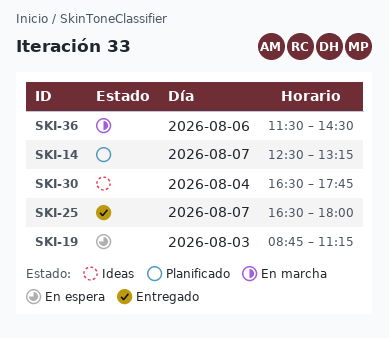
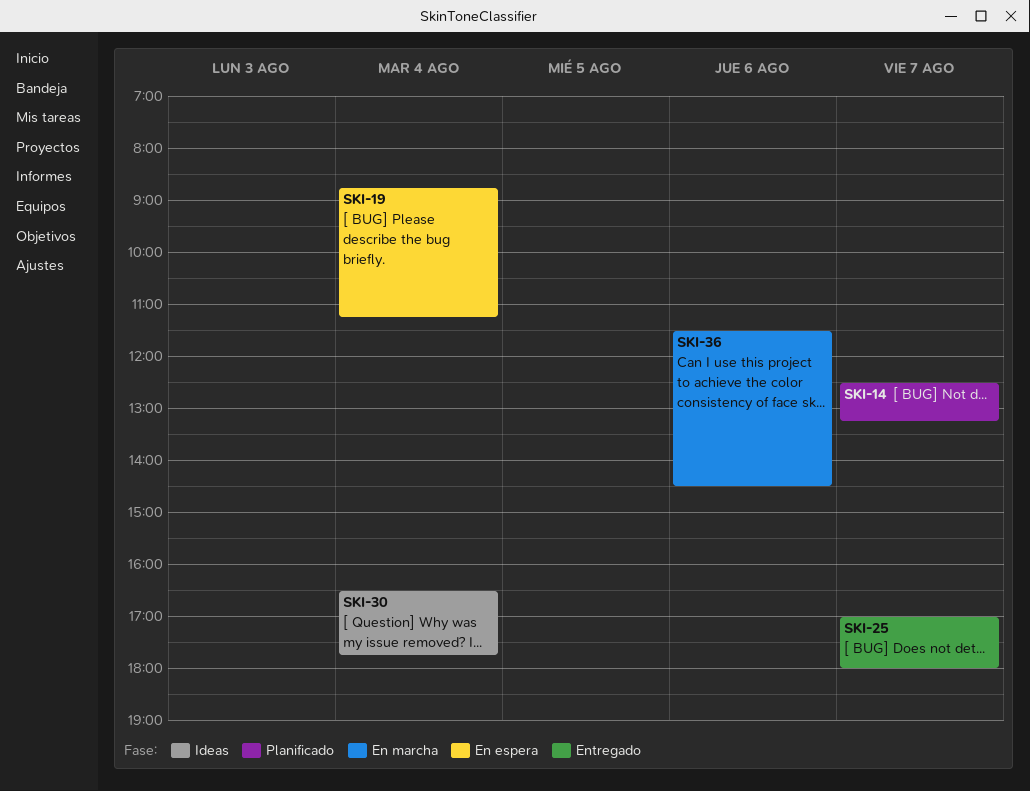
SKI-19, day: Aug 3 -> Aug 4
SKI-25, begins: 16:30 -> 17:00

